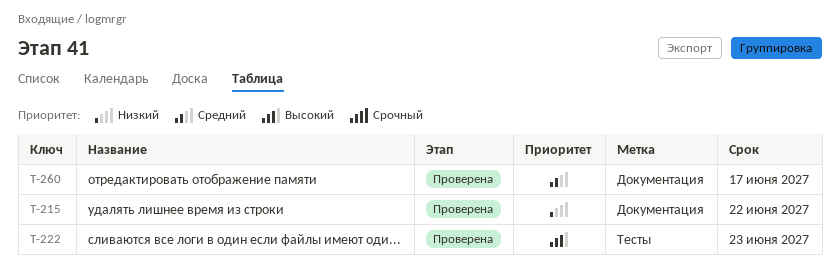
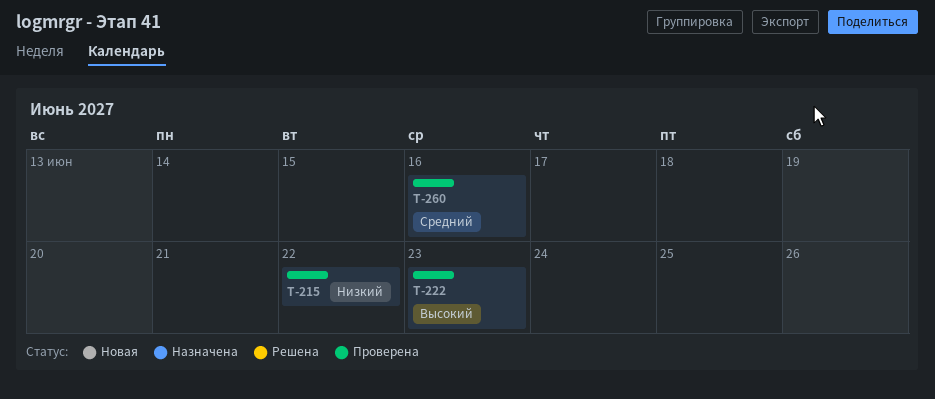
T-260, due: Jun 17 -> Jun 16

